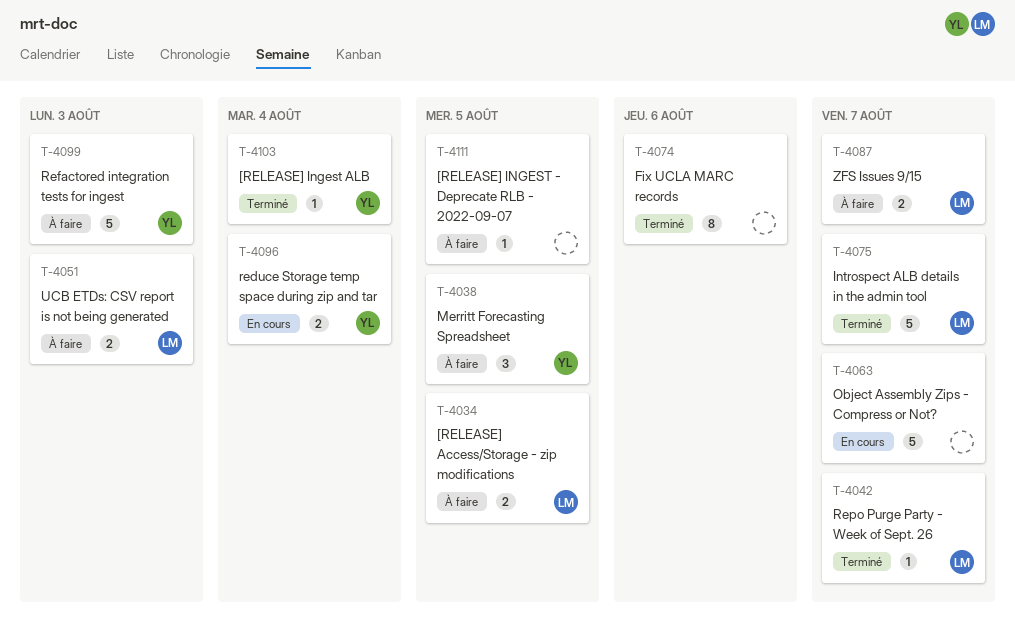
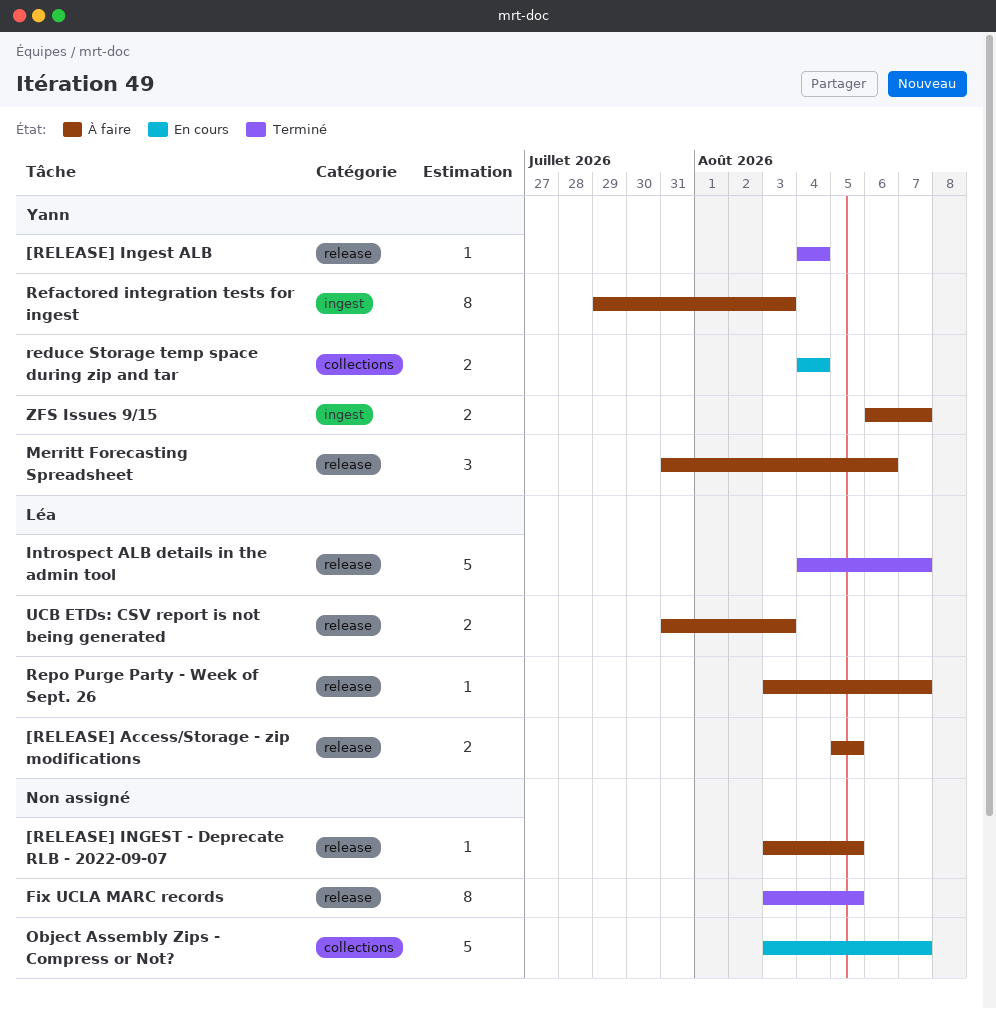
Fix UCLA MARC records, due: Aug 6 -> Aug 5
Merritt Forecasting Spreadsheet, due: Aug 5 -> Aug 6
Refactored integration tests for ingest, estimate: 5 -> 8
Repo Purge Party - Week of Sept. 26, status: Terminé -> À faire
ZFS Issues 9/15, owner: Léa -> Yann

